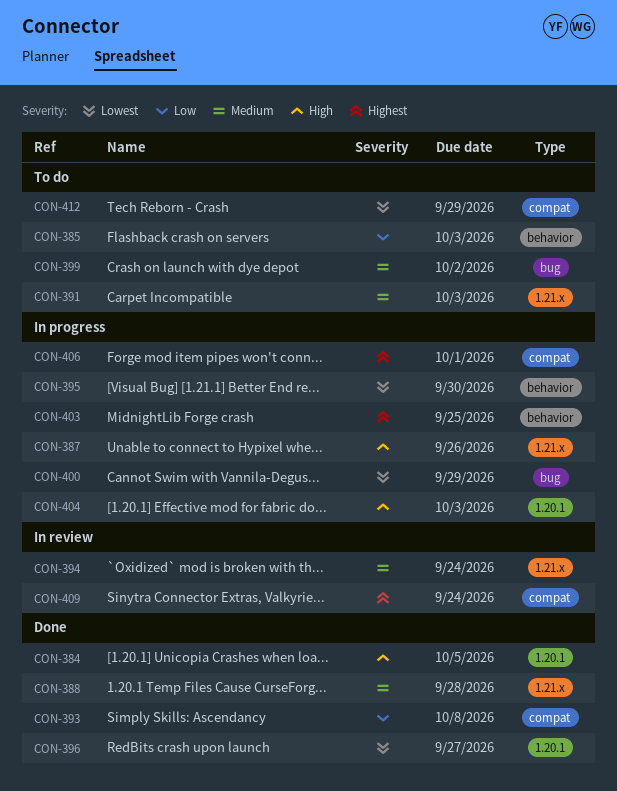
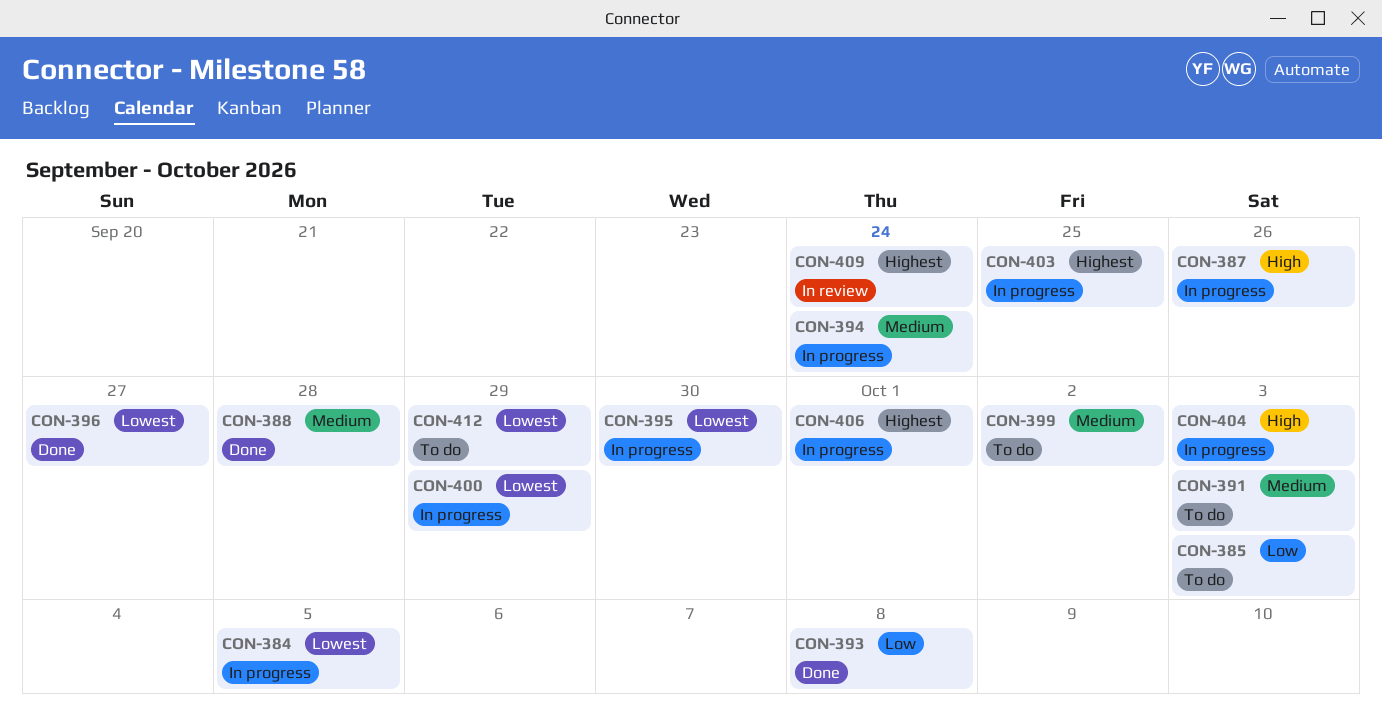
CON-384, status: Done -> In progress
CON-384, priority: High -> Lowest
CON-394, status: In review -> In progress

